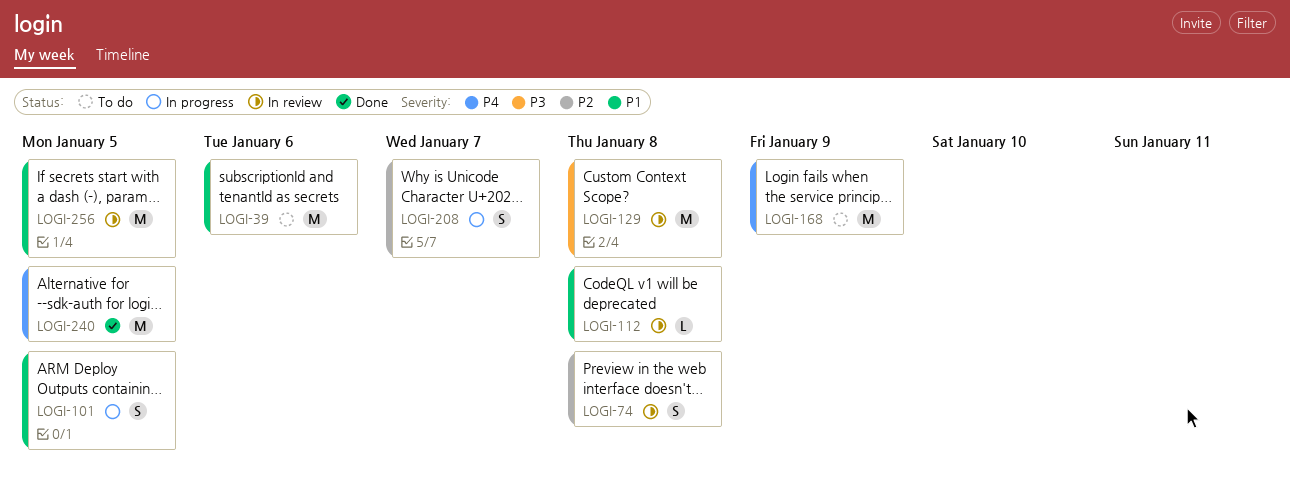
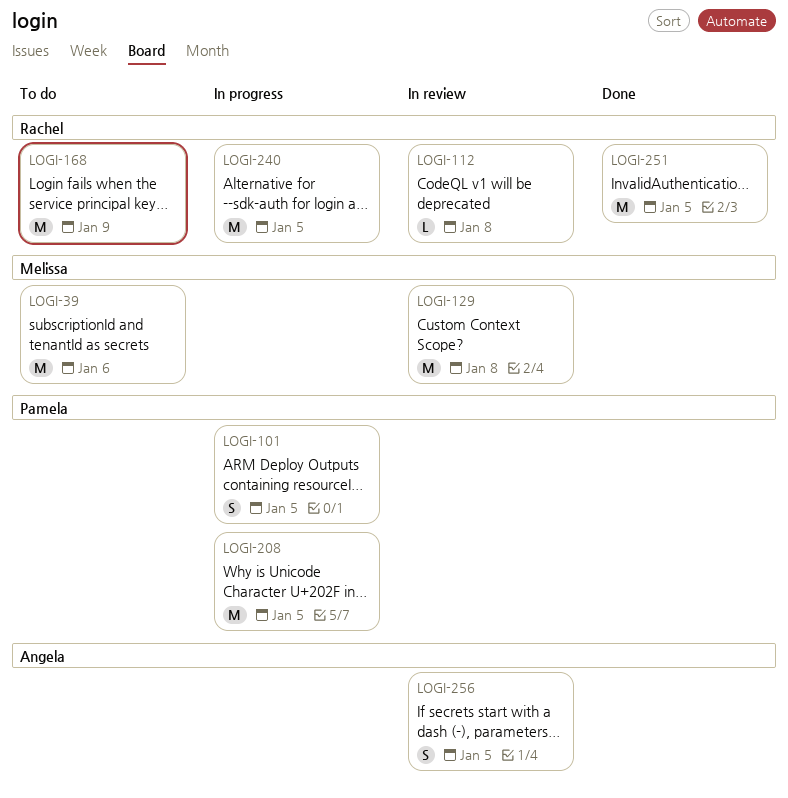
LOGI-74: present -> none
LOGI-208, estimate: S -> M
LOGI-208, due: Jan 7 -> Jan 5
LOGI-240, status: Done -> In progress
LOGI-251: none -> present
LOGI-256, estimate: M -> S

